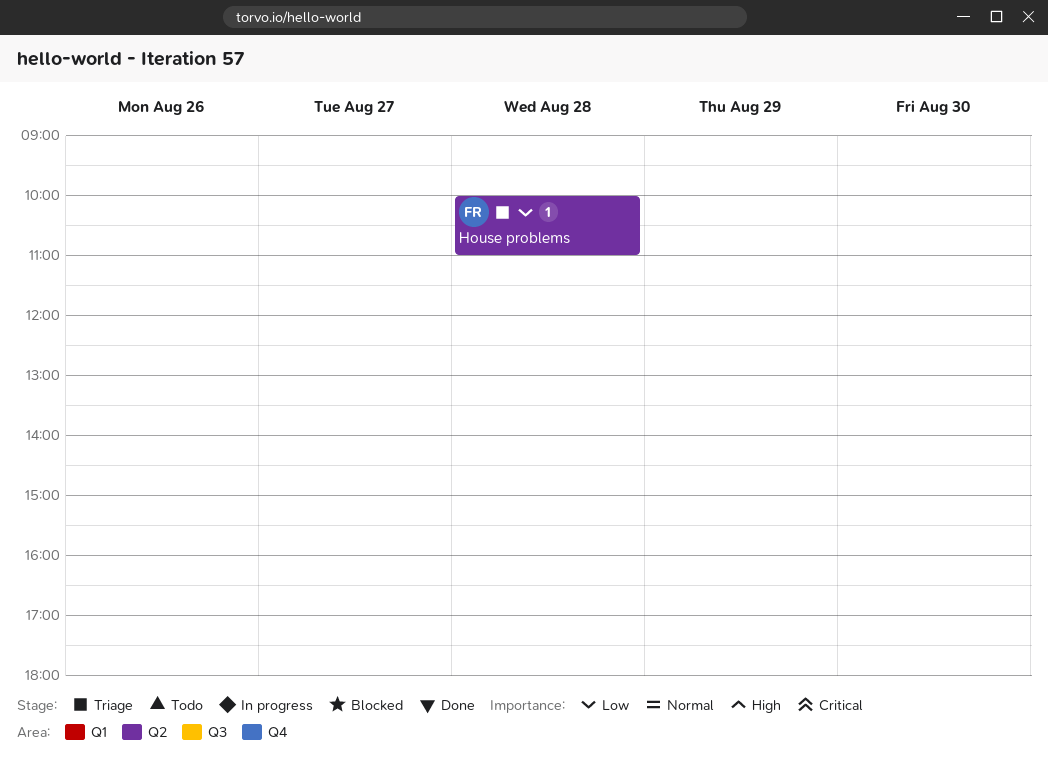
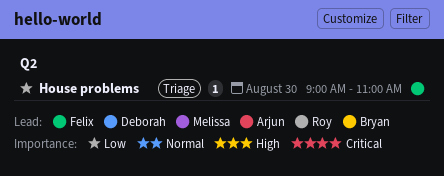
House problems, day: Aug 28 -> Aug 30
House problems, begins: 10:00 -> 09:00

